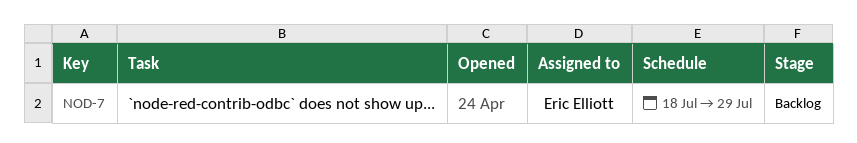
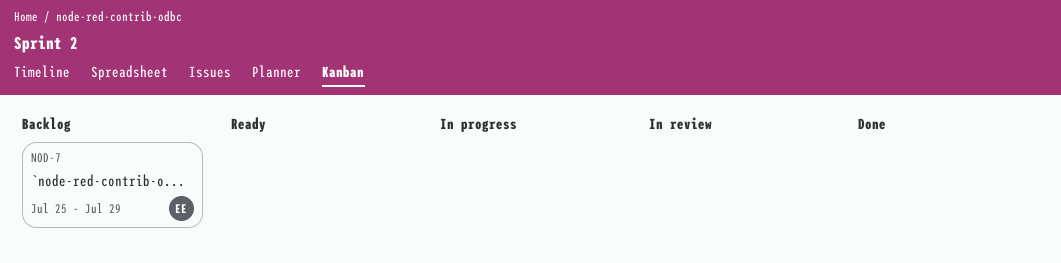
NOD-7, start: Jul 18 -> Jul 25

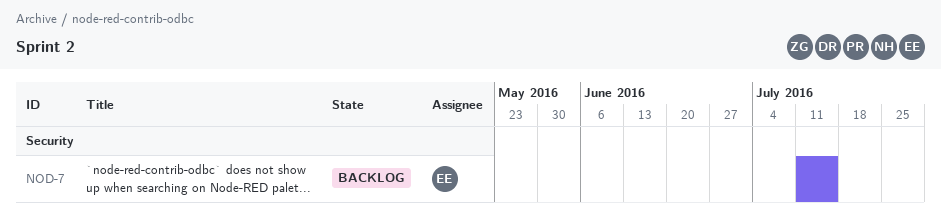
NOD-7, start: Jul 25 -> Jul 11
NOD-7, due: Jul 29 -> Jul 15

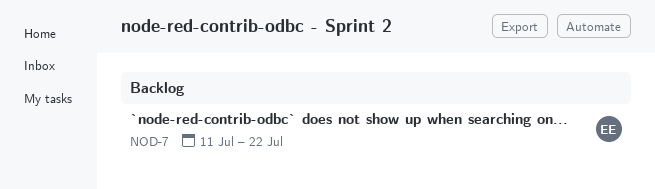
NOD-7, due: Jul 15 -> Jul 22

